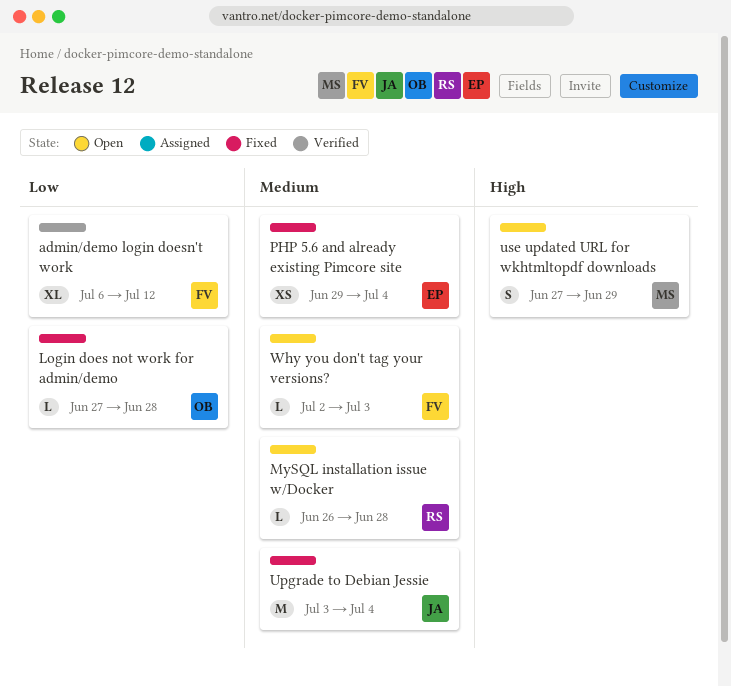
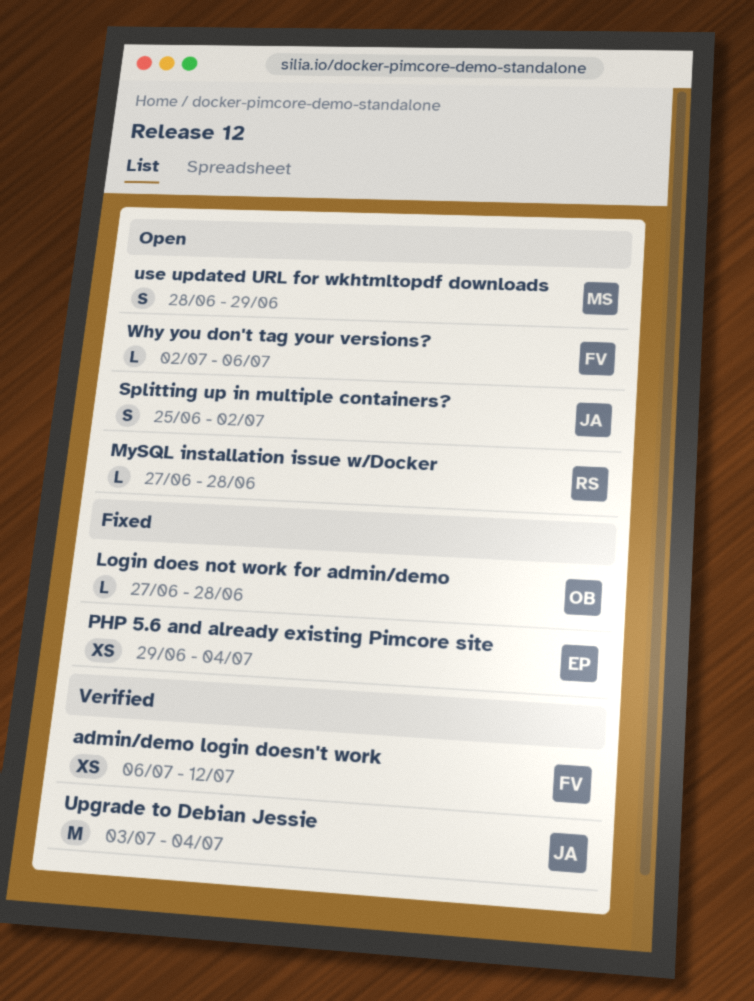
admin/demo login doesn't work, estimate: XL -> XS
MySQL installation issue w/Docker, start: Jun 26 -> Jun 27
Splitting up in multiple containers?: none -> present
Upgrade to Debian Jessie, status: Fixed -> Verified
use updated URL for wkhtmltopdf downloads, start: Jun 27 -> Jun 28
Why you don't tag your versions?, due: Jul 3 -> Jul 6

